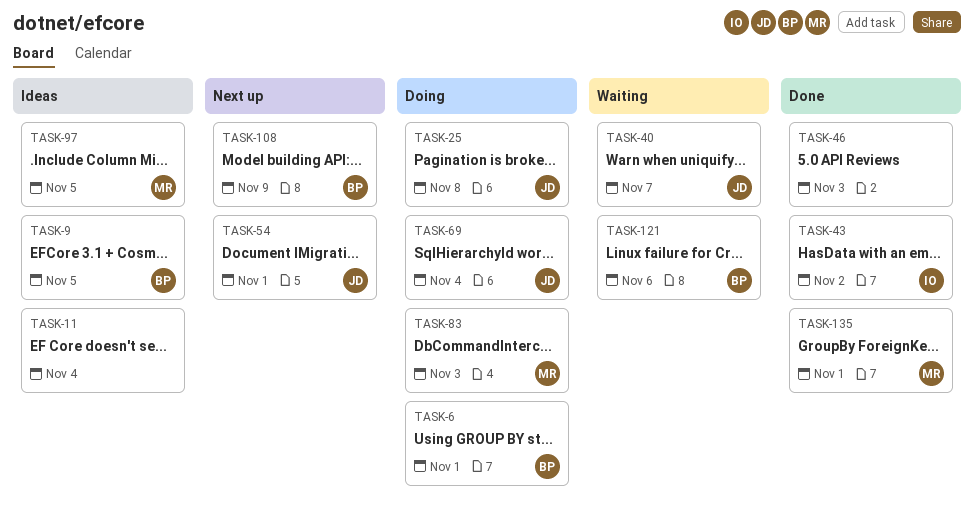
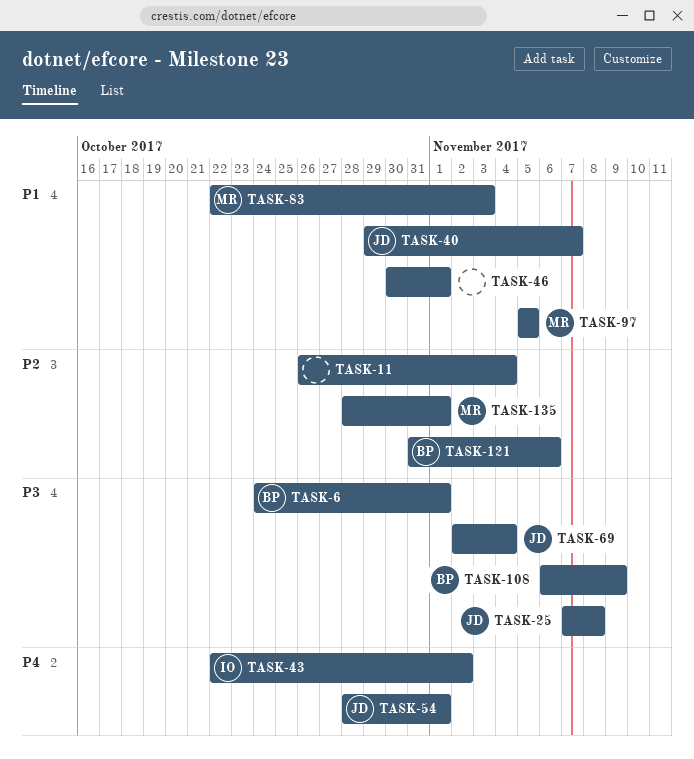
TASK-9: present -> none
TASK-46, due: Nov 3 -> Nov 1

